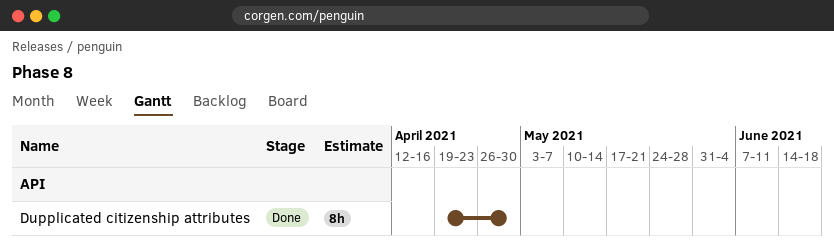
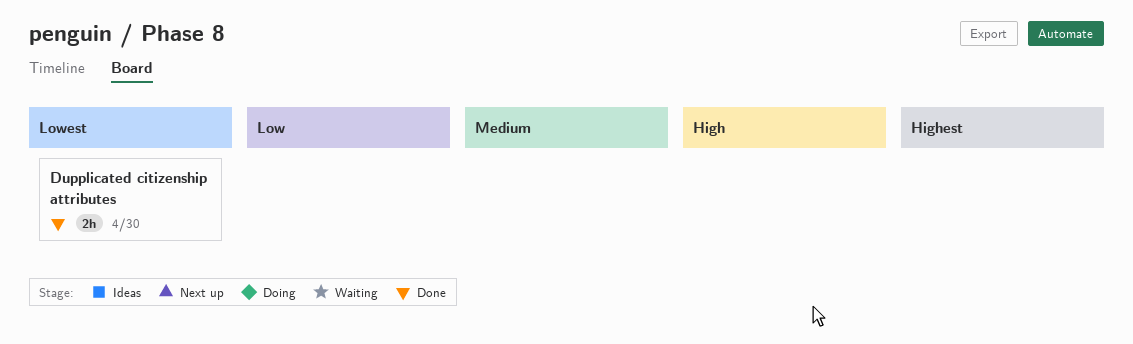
Dupplicated citizenship attributes, estimate: 8h -> 2h

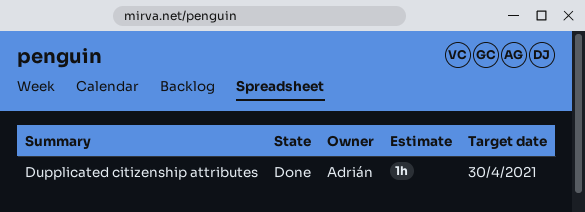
Dupplicated citizenship attributes, estimate: 2h -> 1h

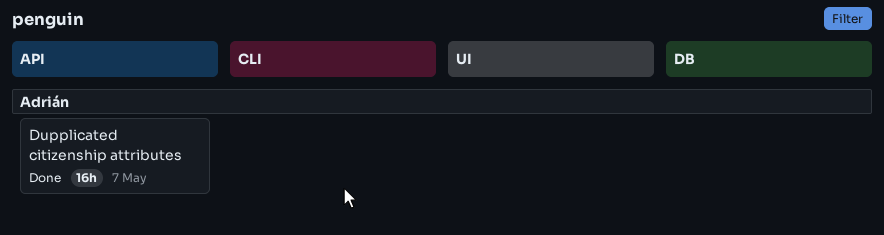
Dupplicated citizenship attributes, estimate: 1h -> 16h
Dupplicated citizenship attributes, due: Apr 30 -> May 7

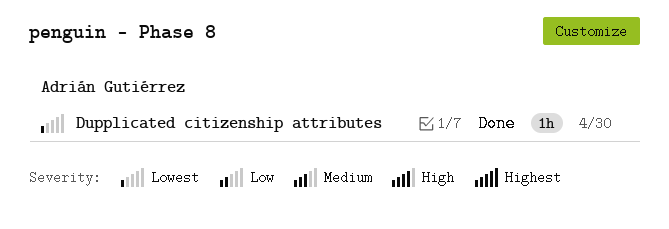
Dupplicated citizenship attributes, estimate: 16h -> 1h
Dupplicated citizenship attributes, due: May 7 -> Apr 30

